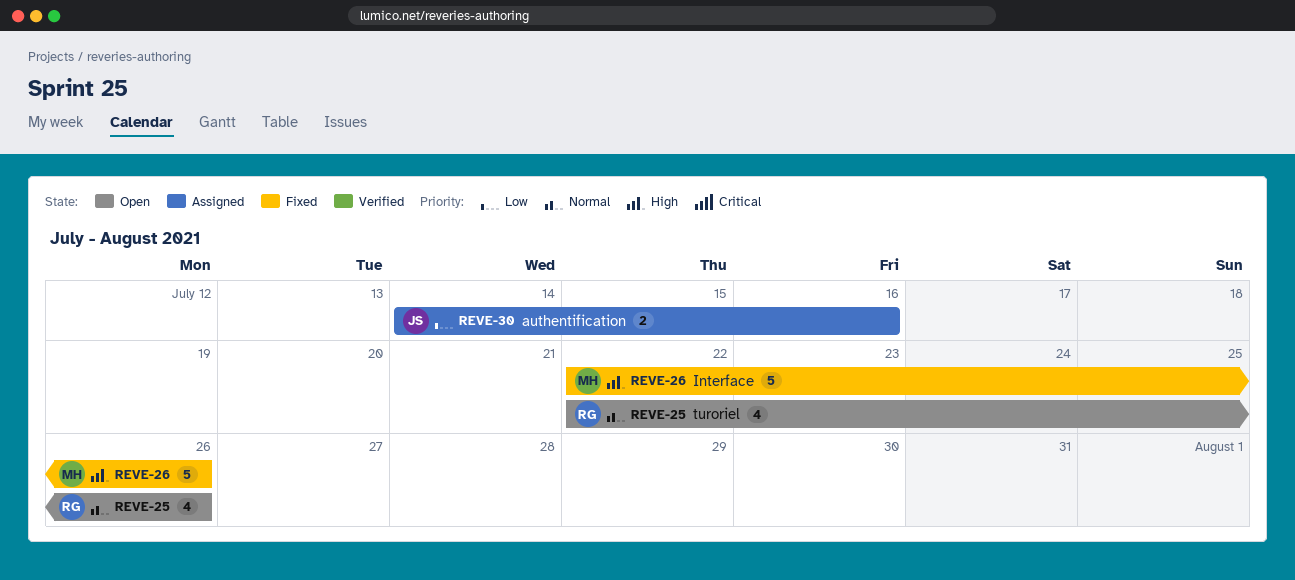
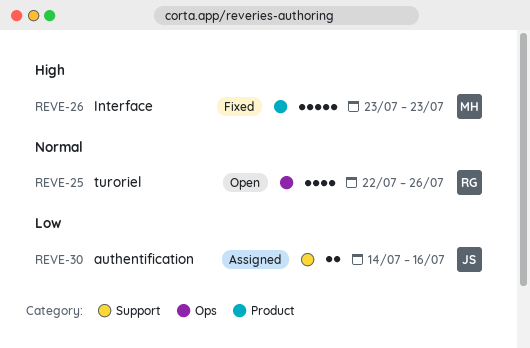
REVE-26, start: Jul 22 -> Jul 23
REVE-26, due: Jul 26 -> Jul 23

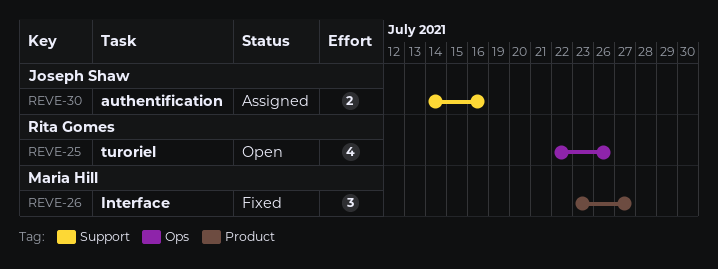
REVE-26, estimate: 5 -> 3
REVE-26, due: Jul 23 -> Jul 27

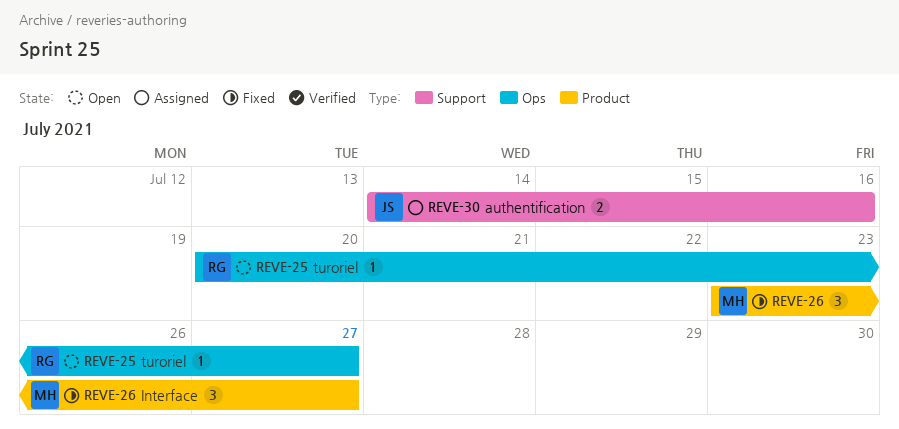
REVE-25, estimate: 4 -> 1
REVE-25, start: Jul 22 -> Jul 20
REVE-25, due: Jul 26 -> Jul 27

